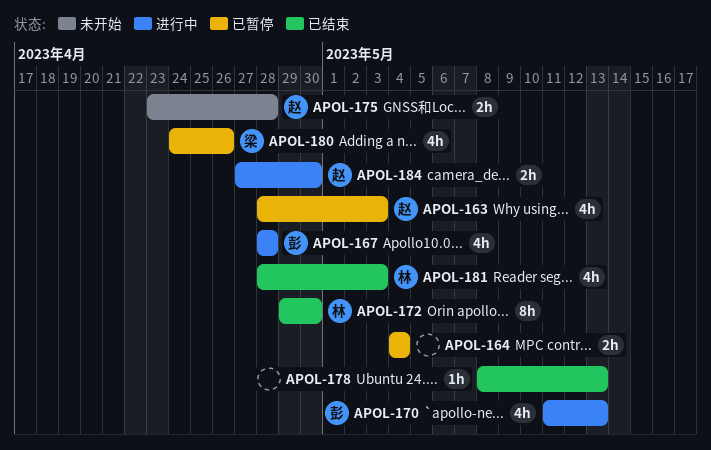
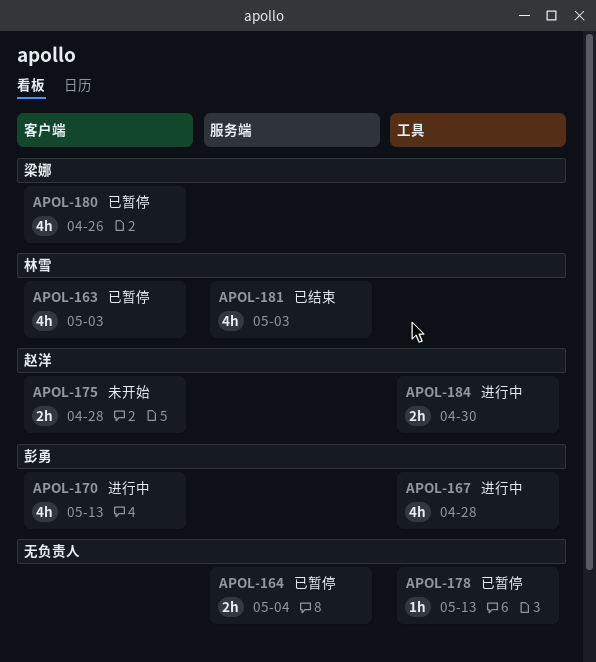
APOL-163, owner: 赵洋 -> 林雪
APOL-172: present -> none
APOL-178, status: 已结束 -> 已暂停

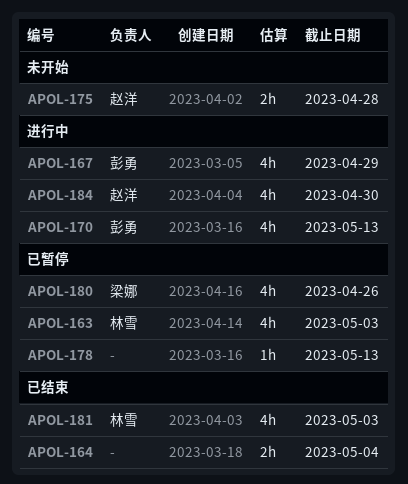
APOL-164, status: 已暂停 -> 已结束
APOL-167, due: Apr 28 -> Apr 29
APOL-184, estimate: 2h -> 4h

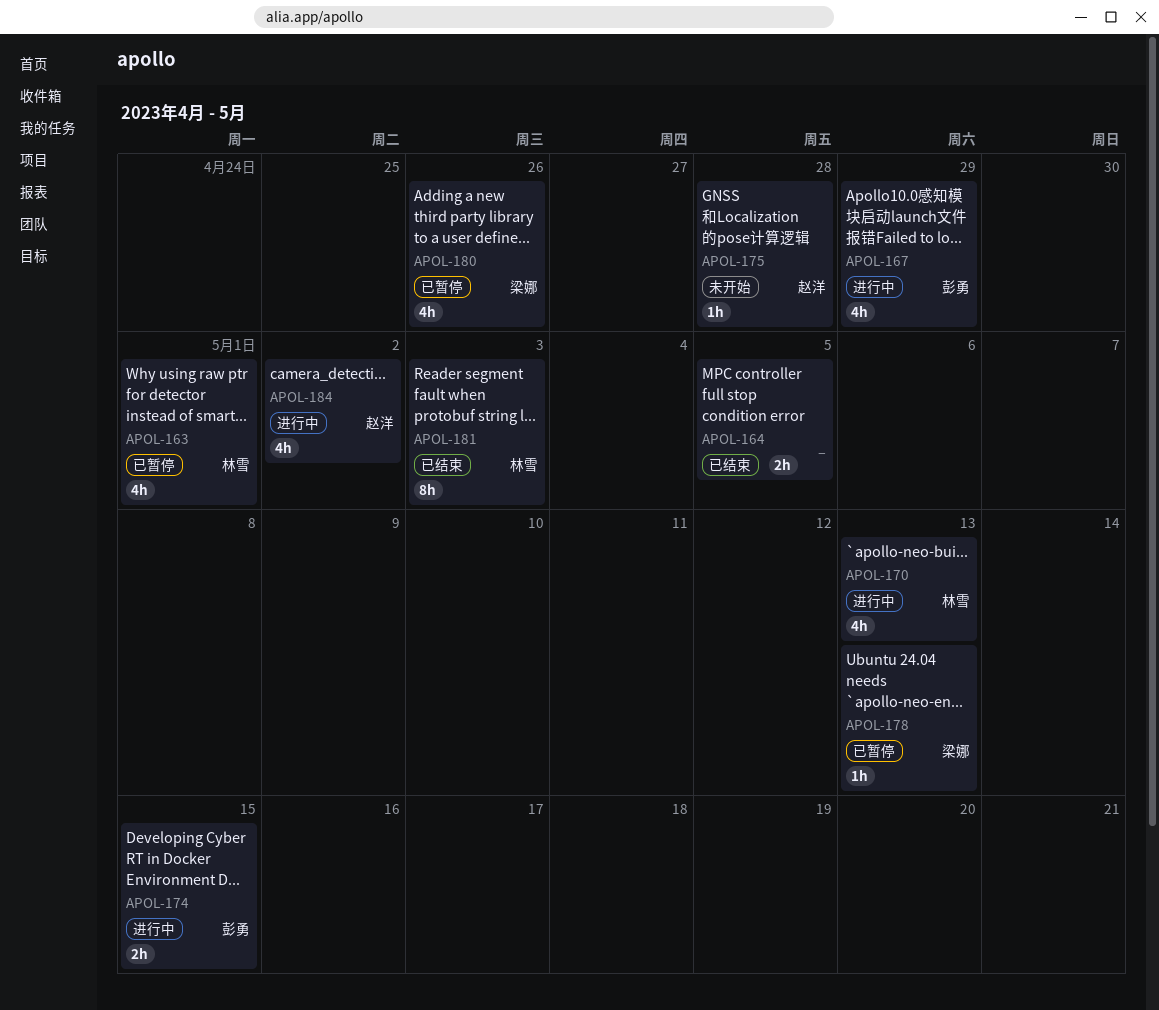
APOL-163, due: May 3 -> May 1
APOL-164, due: May 4 -> May 5
APOL-170, owner: 彭勇 -> 林雪
APOL-174: none -> present
APOL-175, estimate: 2h -> 1h
APOL-178, owner: none -> 梁娜
APOL-181, estimate: 4h -> 8h
APOL-184, due: Apr 30 -> May 2

